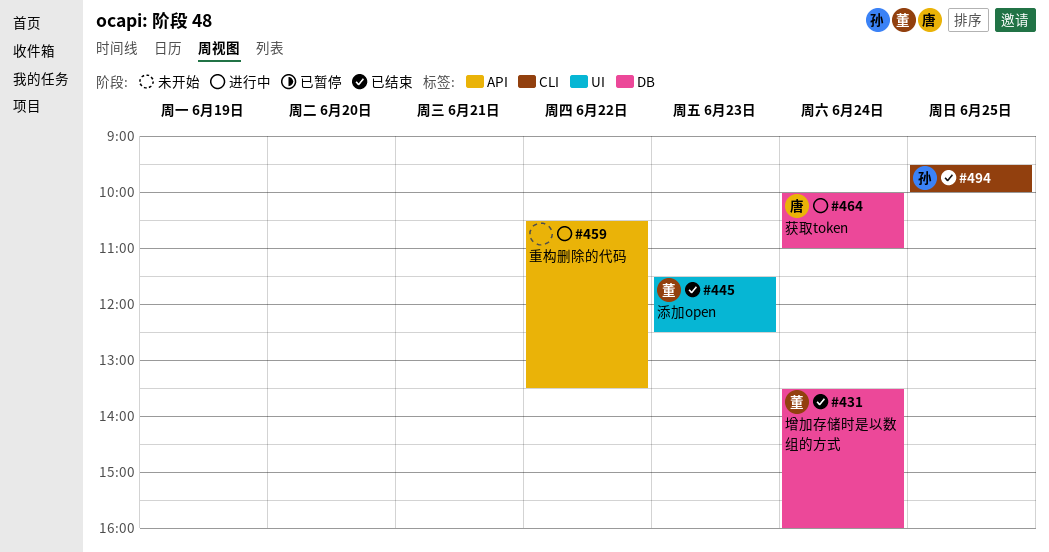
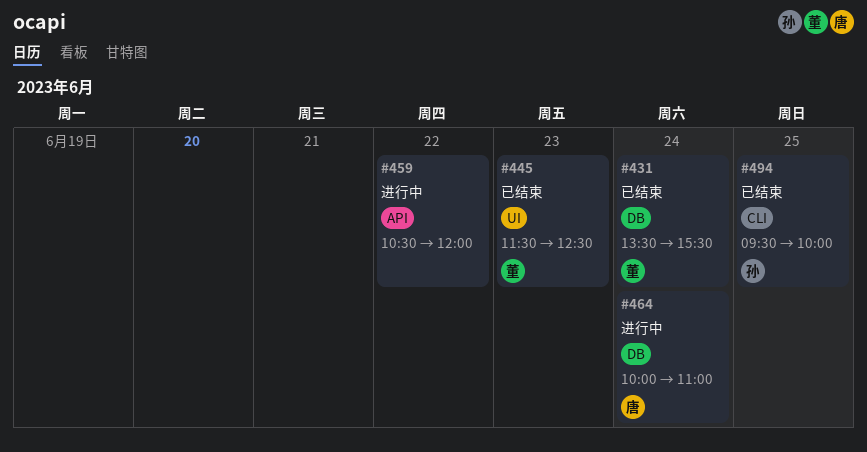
#431, ends: 16:00 -> 15:30
#459, ends: 13:30 -> 12:00

